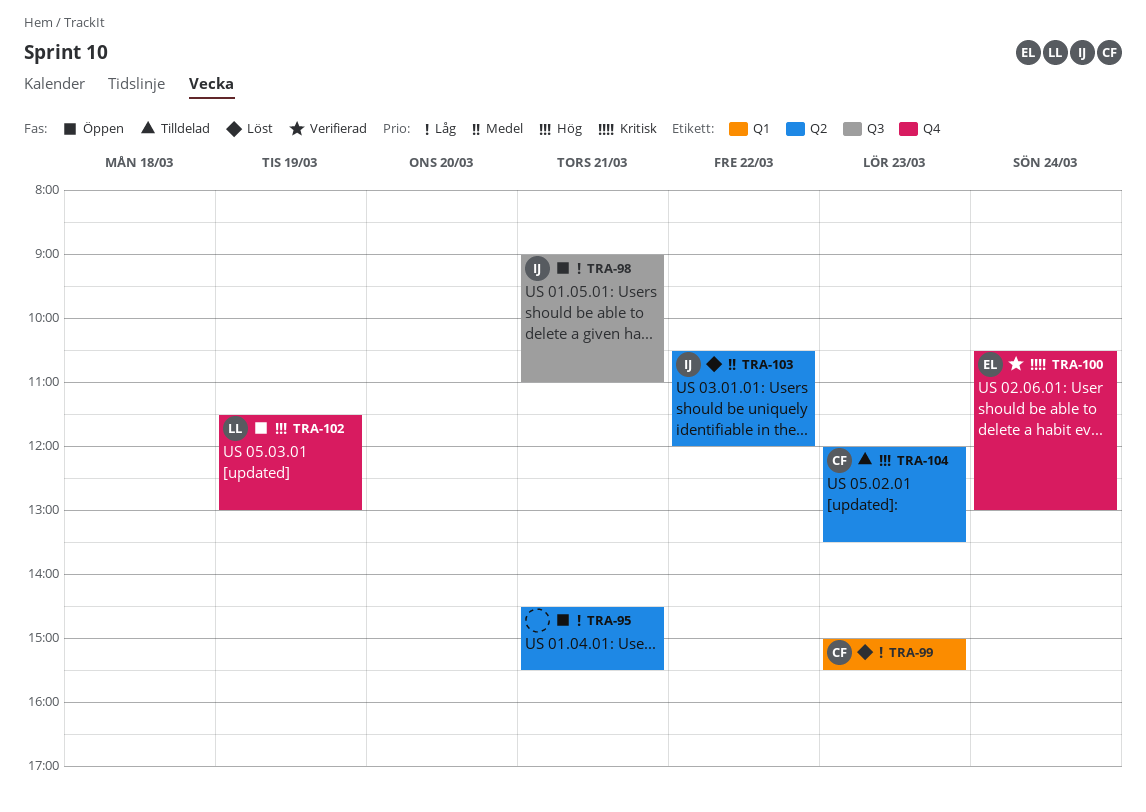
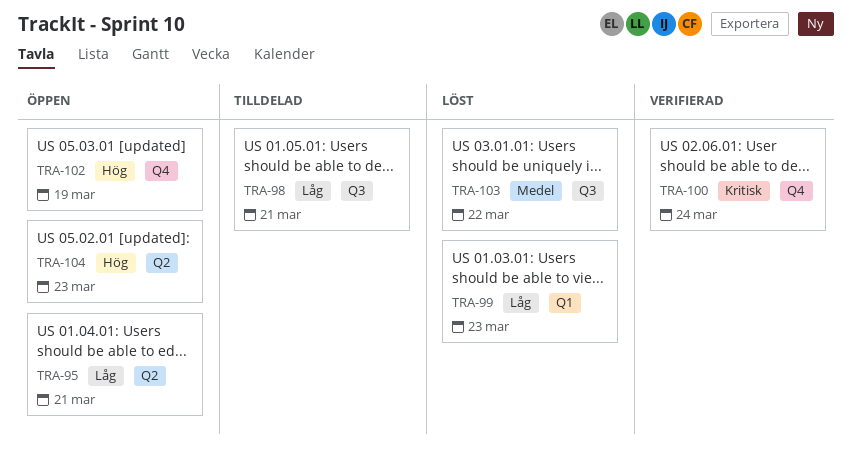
TRA-98, status: Öppen -> Tilldelad
TRA-103, label: Q2 -> Q3
TRA-104, status: Tilldelad -> Öppen

